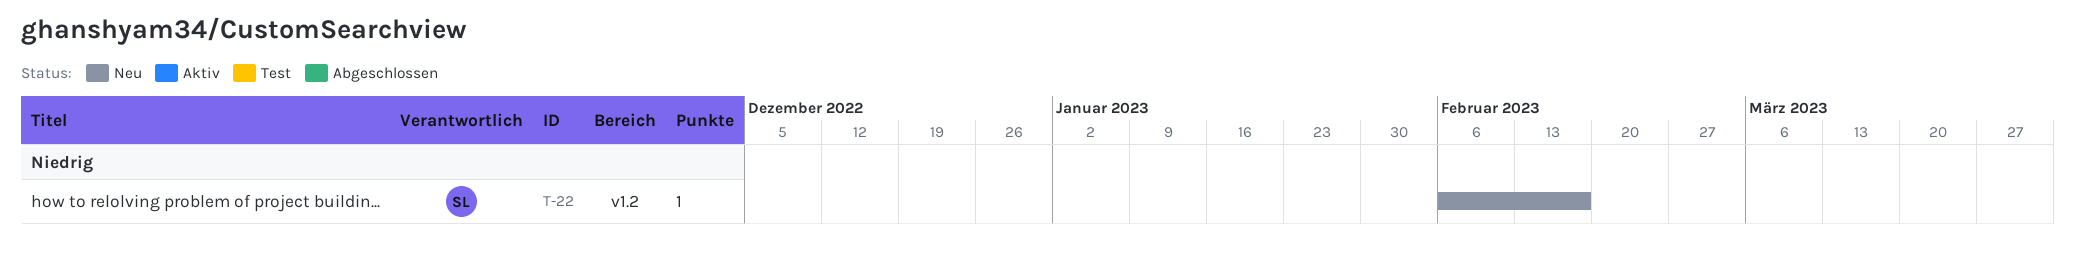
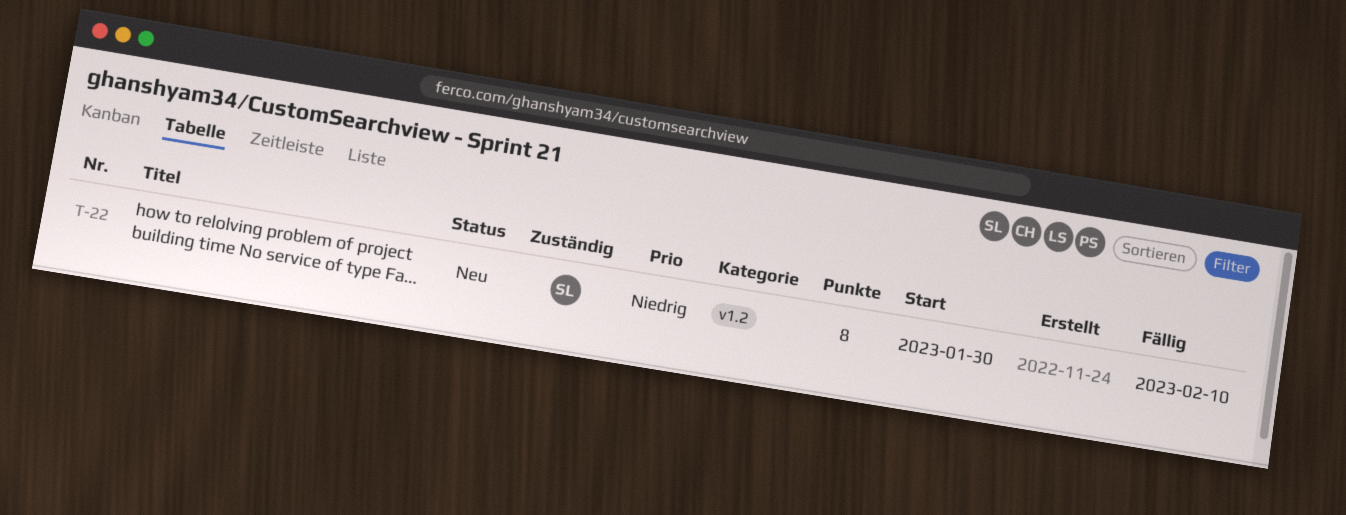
T-22, estimate: 1 -> 8
T-22, start: Feb 6 -> Jan 30
T-22, due: Feb 17 -> Feb 10

